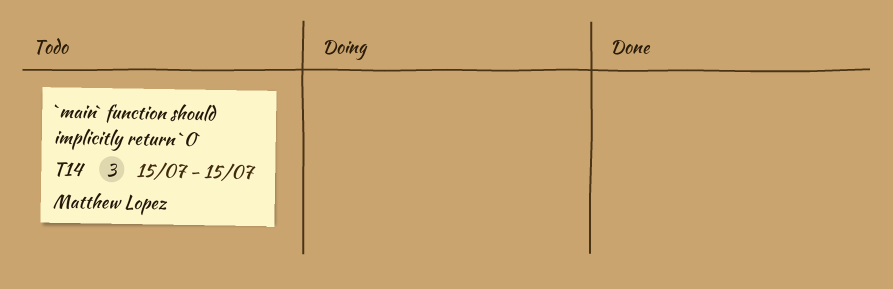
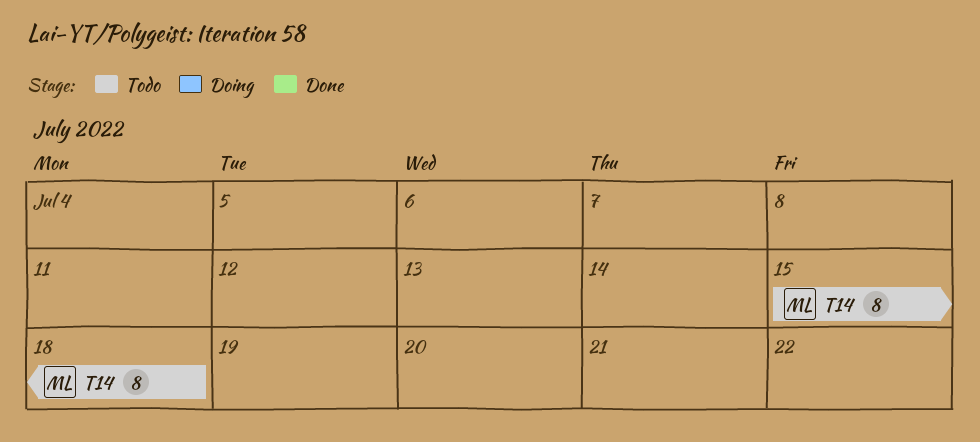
T14, estimate: 3 -> 8
T14, due: Jul 15 -> Jul 18

